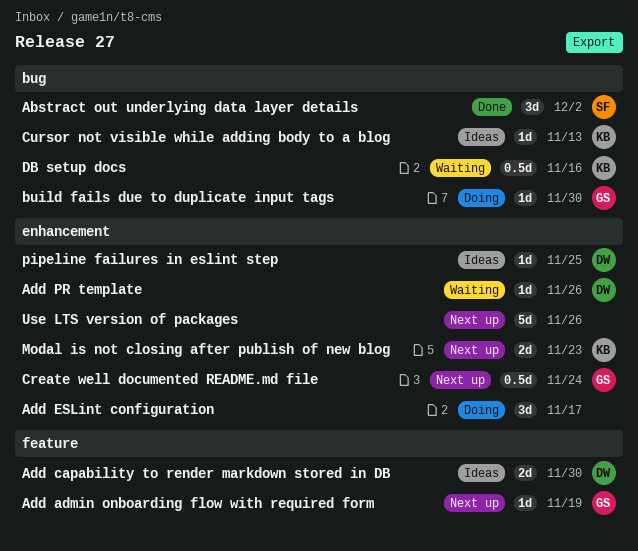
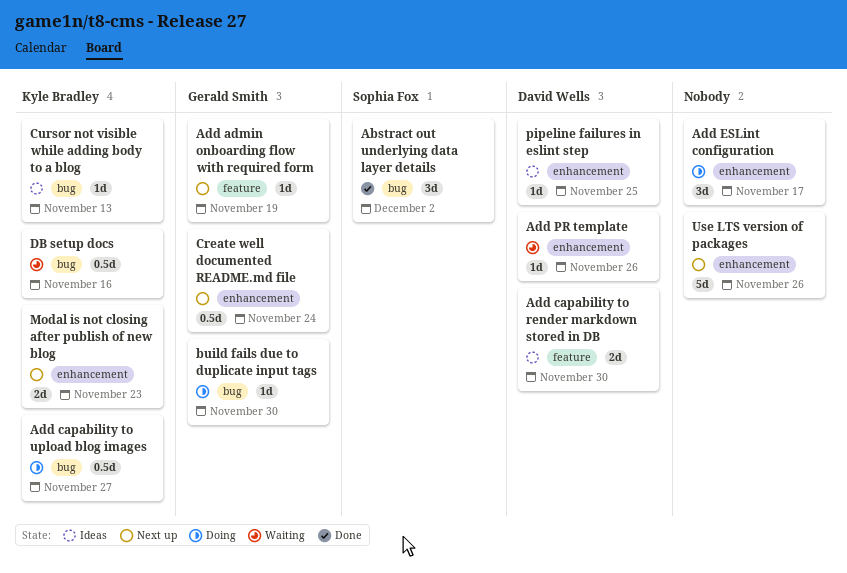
Add capability to upload blog images: none -> present

